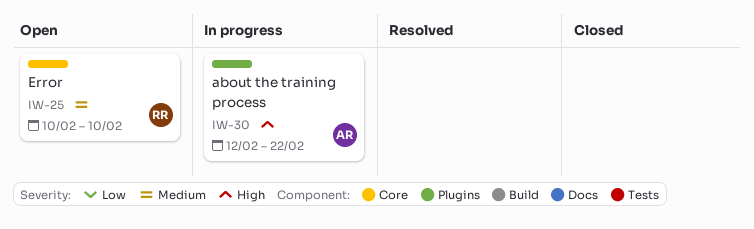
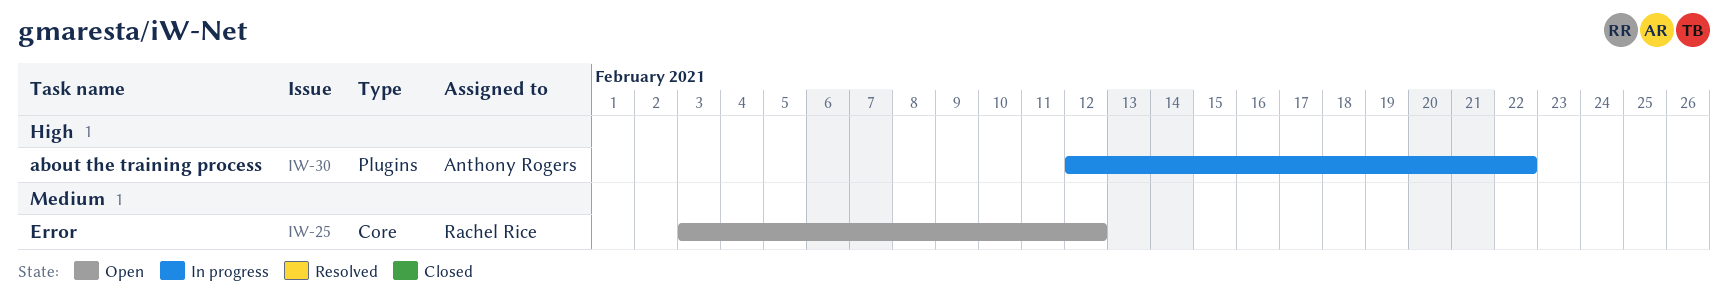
IW-25, start: Feb 10 -> Feb 3
IW-25, due: Feb 10 -> Feb 12

